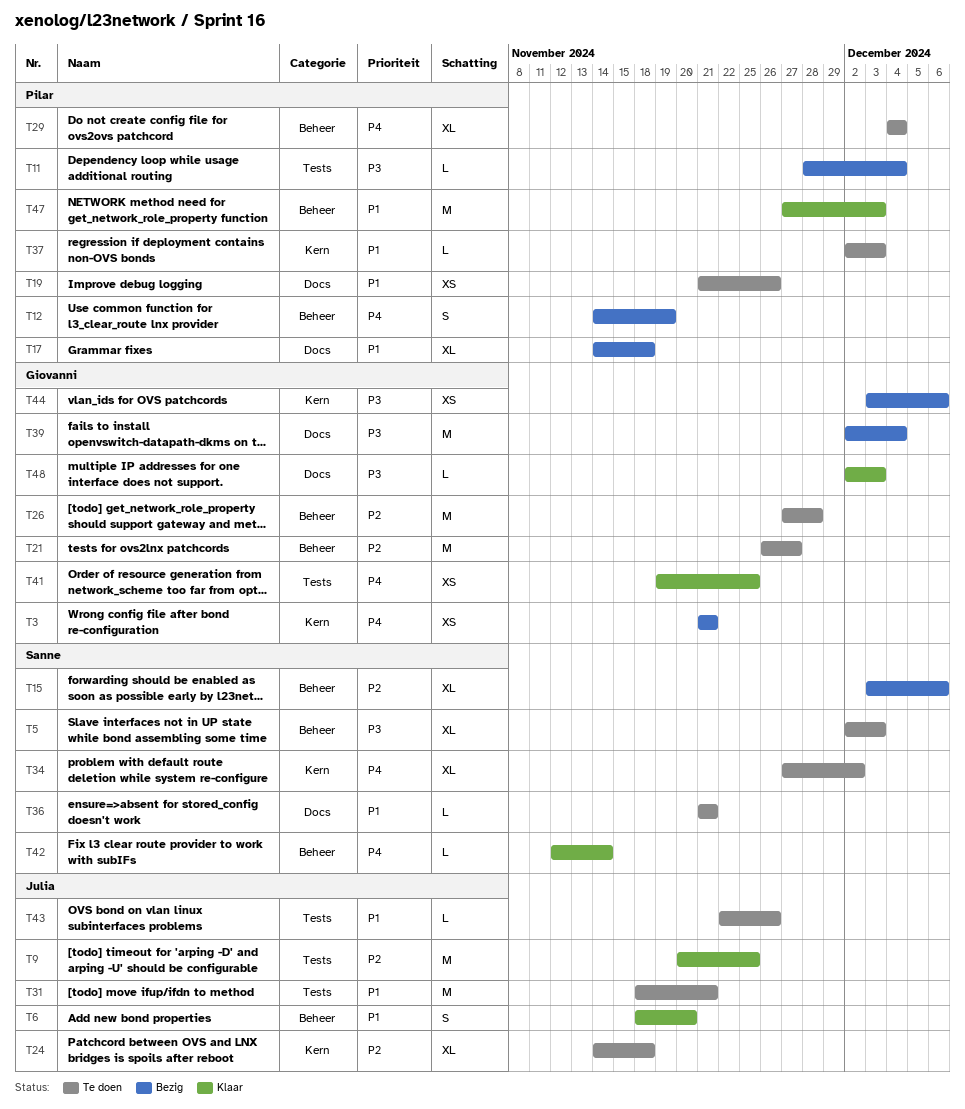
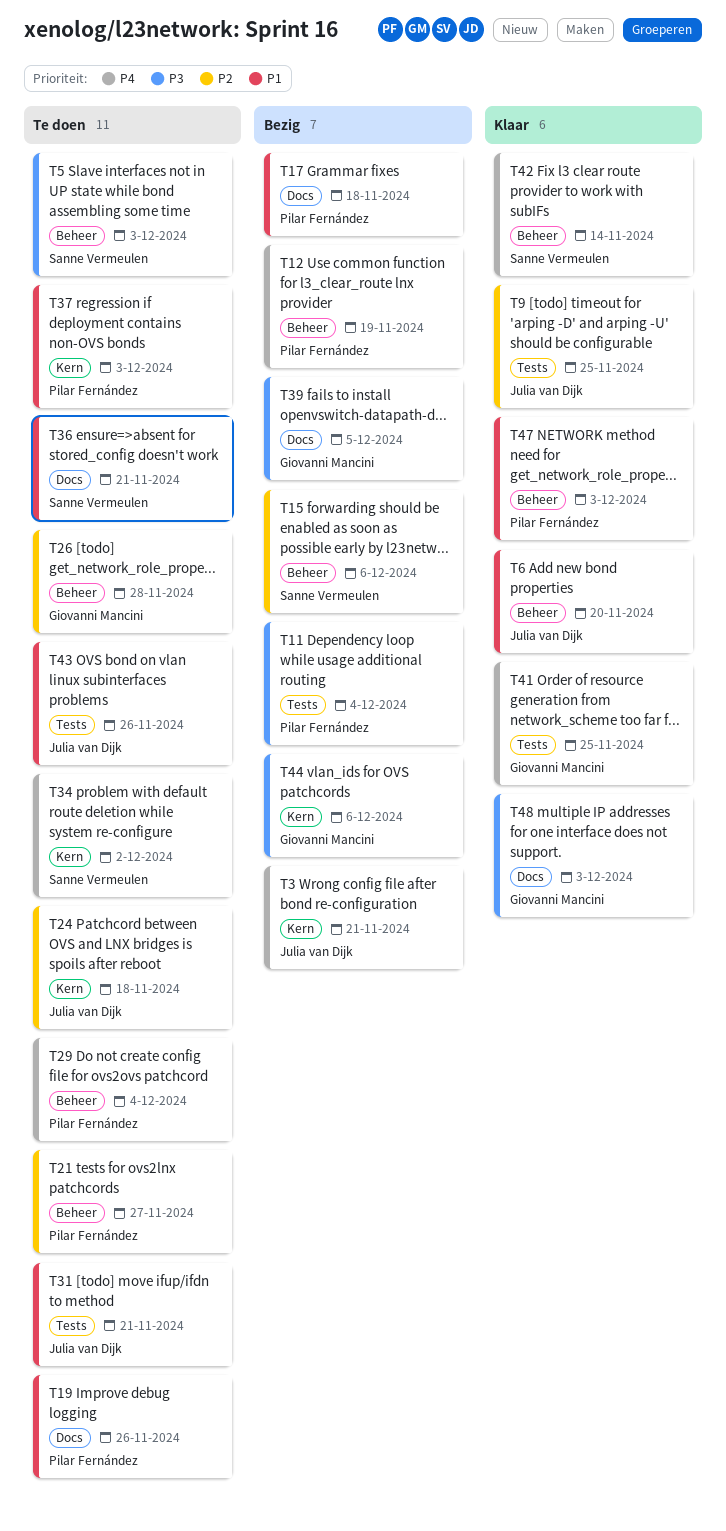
T3, owner: Giovanni Mancini -> Julia van Dijk
T21, owner: Giovanni Mancini -> Pilar Fernández
T39, due: Dec 4 -> Dec 5

